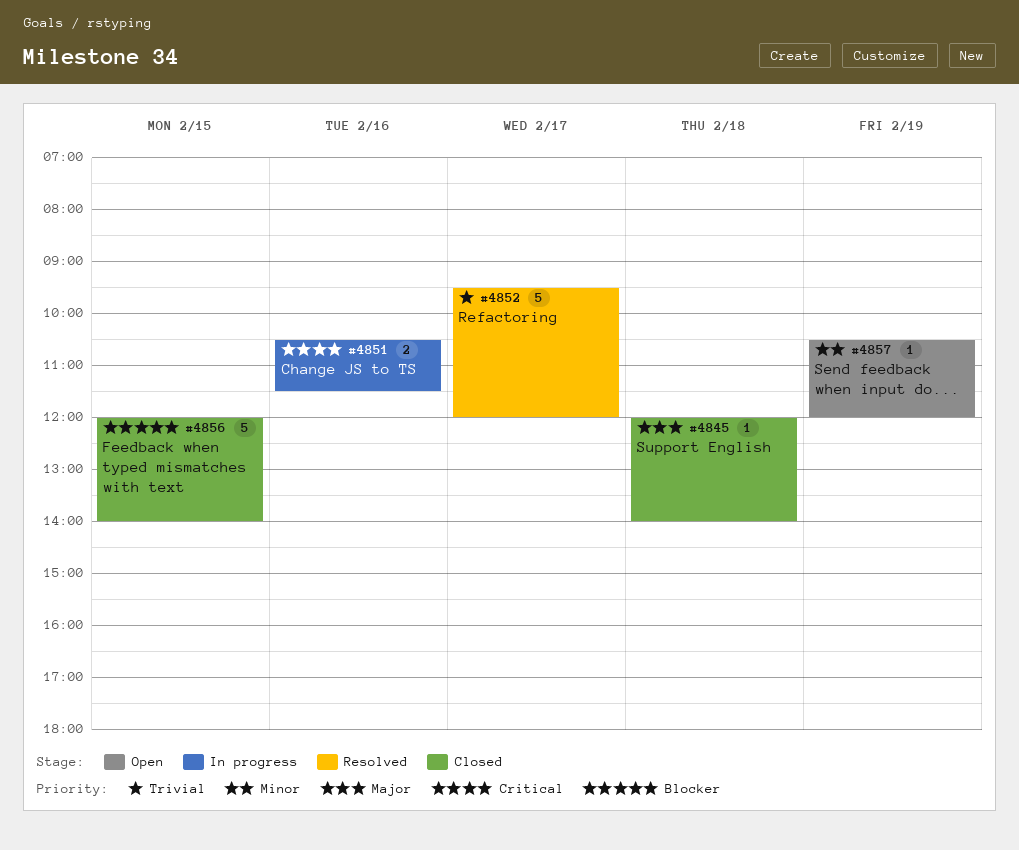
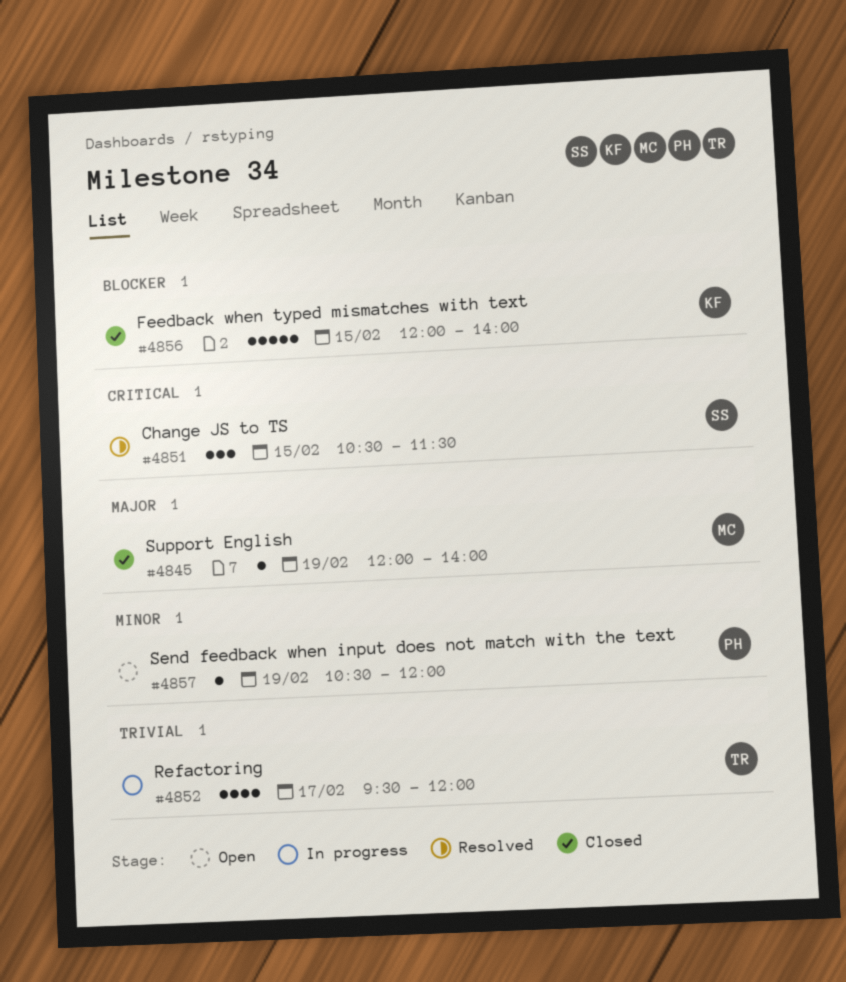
#4845, day: Feb 18 -> Feb 19
#4851, status: In progress -> Resolved
#4851, estimate: 2 -> 3
#4851, day: Feb 16 -> Feb 15
#4852, status: Resolved -> In progress
#4852, estimate: 5 -> 4

